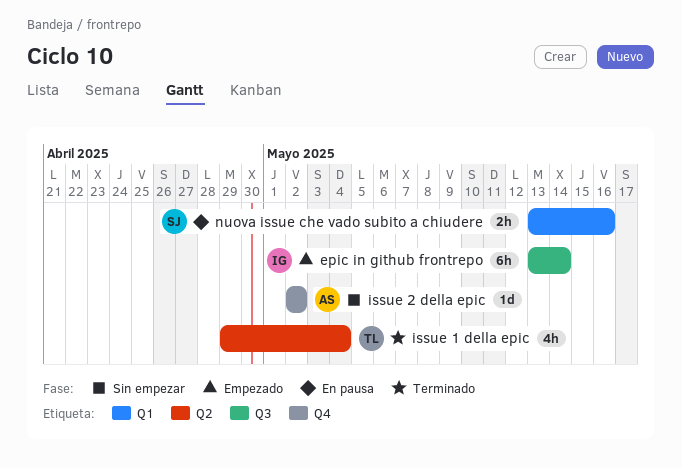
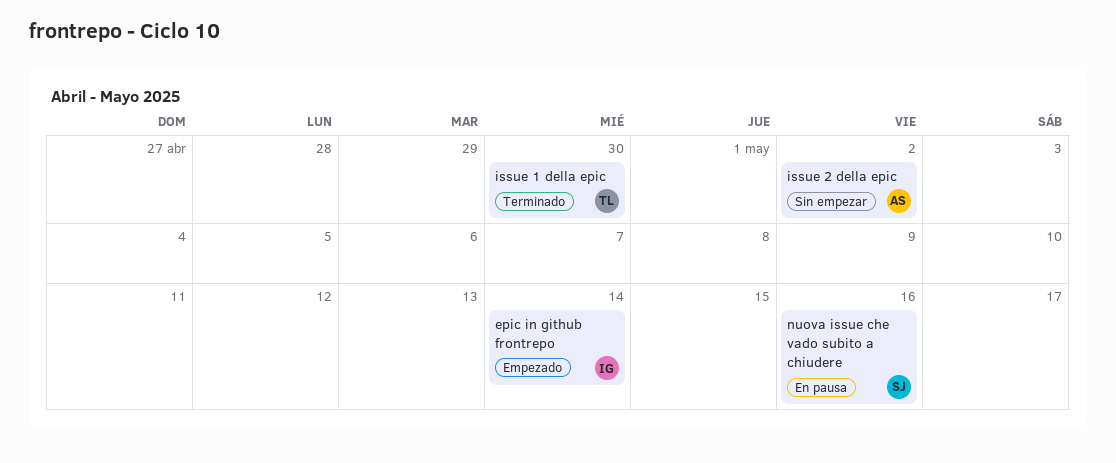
issue 1 della epic, due: May 4 -> Apr 30

